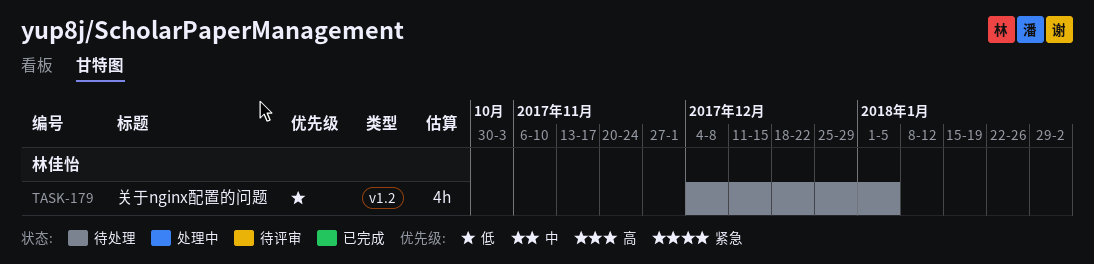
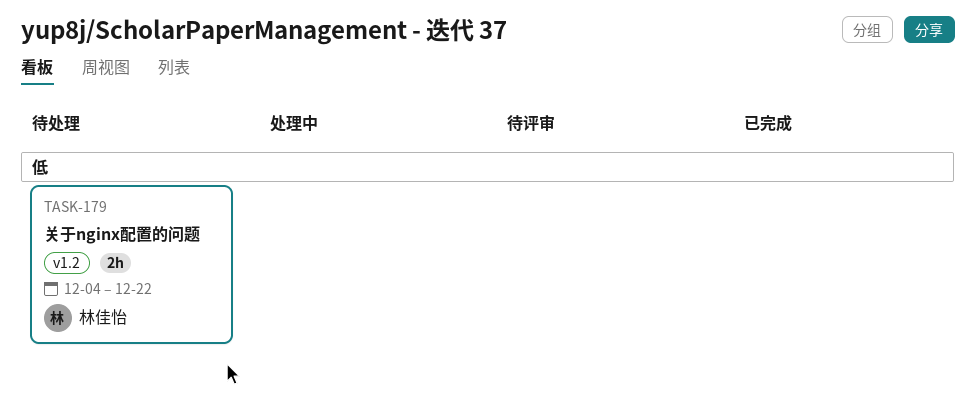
TASK-179, estimate: 4h -> 2h
TASK-179, due: Jan 5 -> Dec 22

